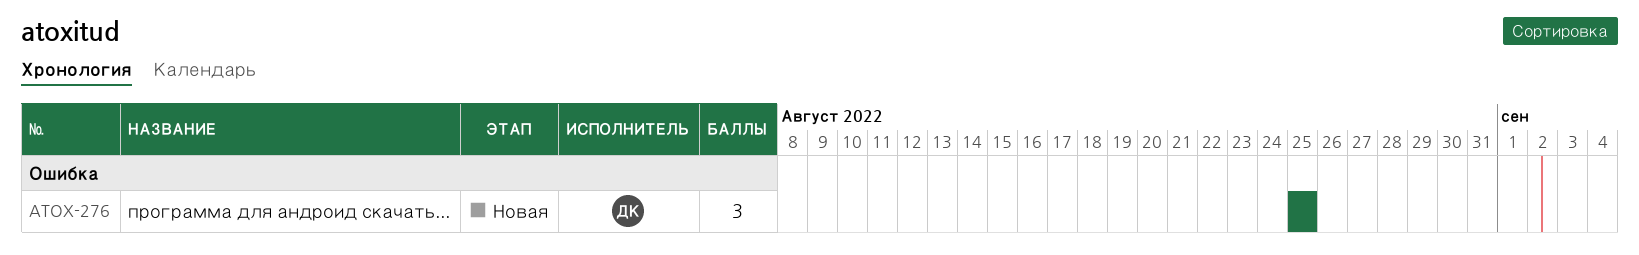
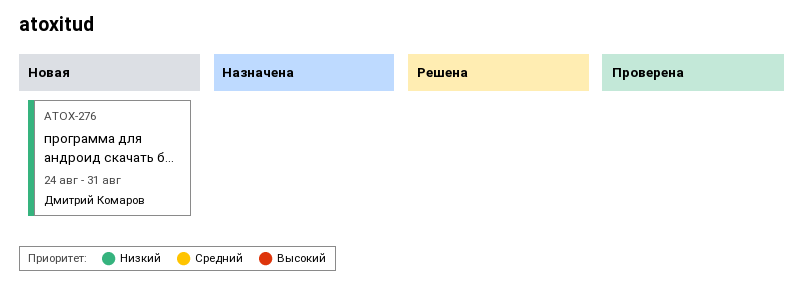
ATOX-276, start: Aug 25 -> Aug 24
ATOX-276, due: Aug 25 -> Aug 31

